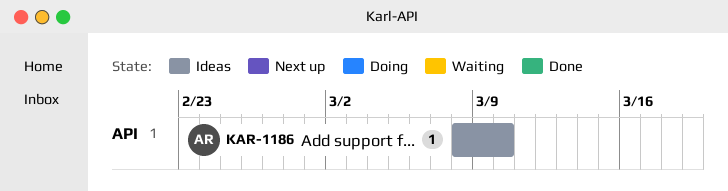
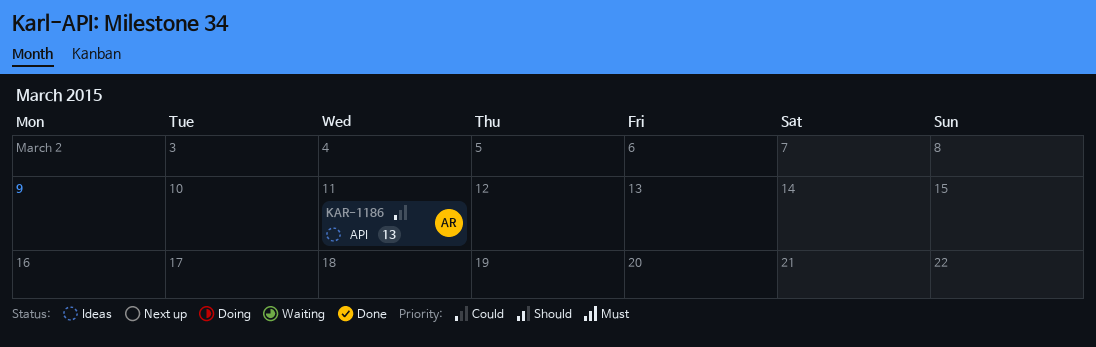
KAR-1186, estimate: 1 -> 13
KAR-1186, due: Mar 10 -> Mar 11

